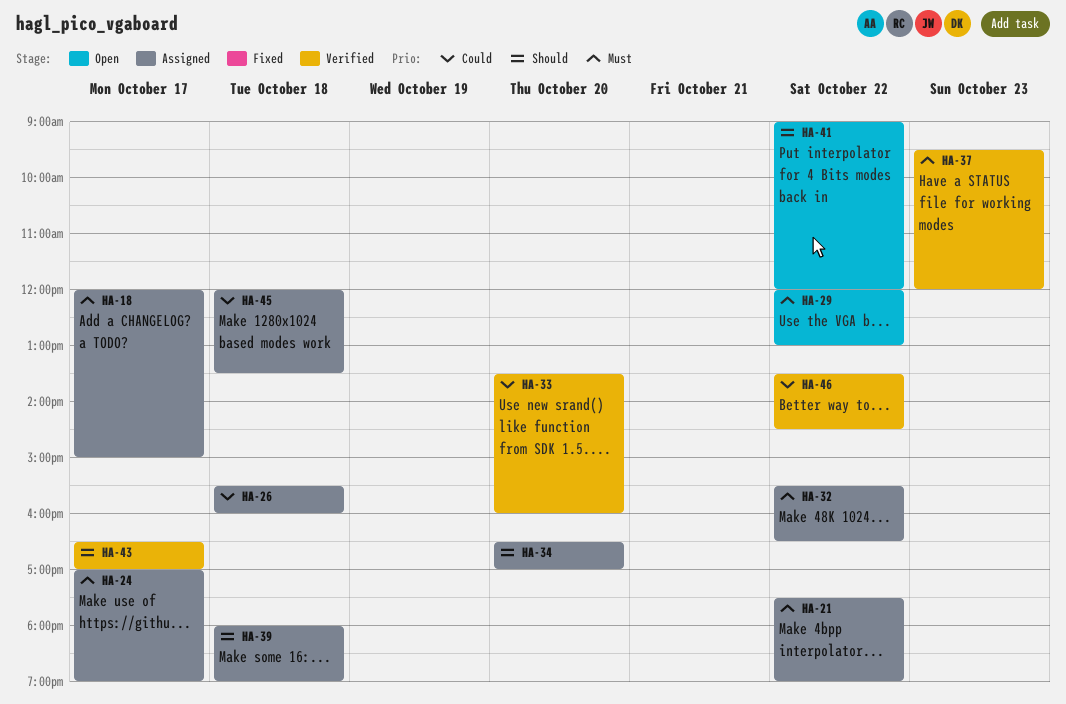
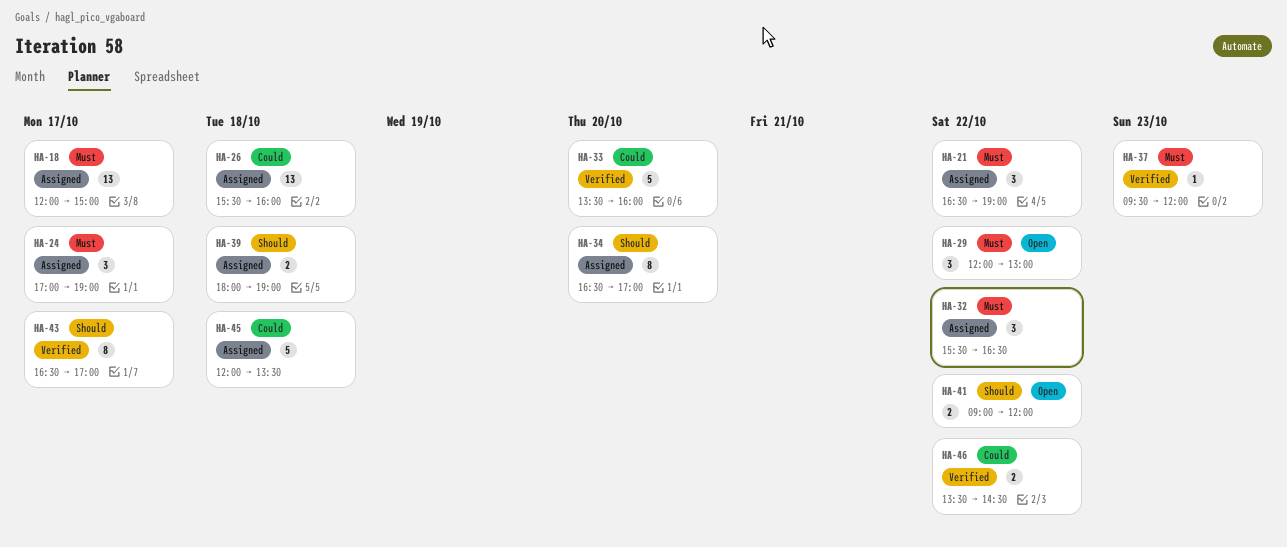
HA-21, begins: 17:30 -> 16:30

